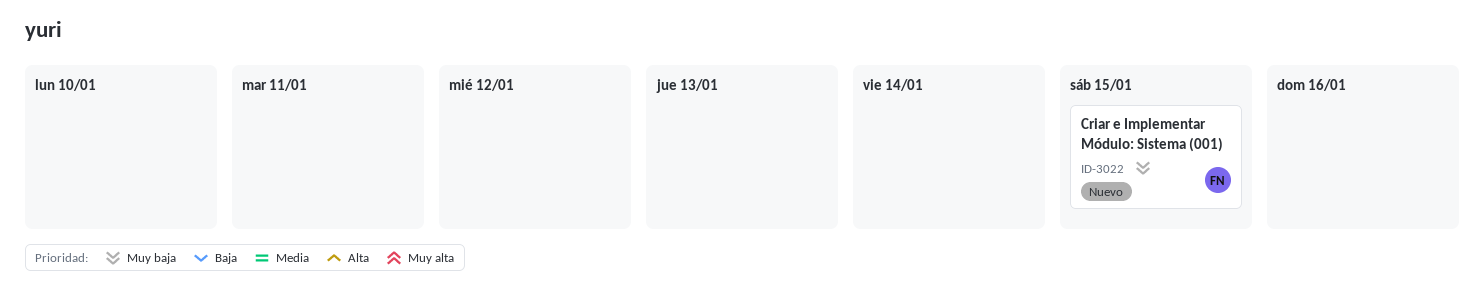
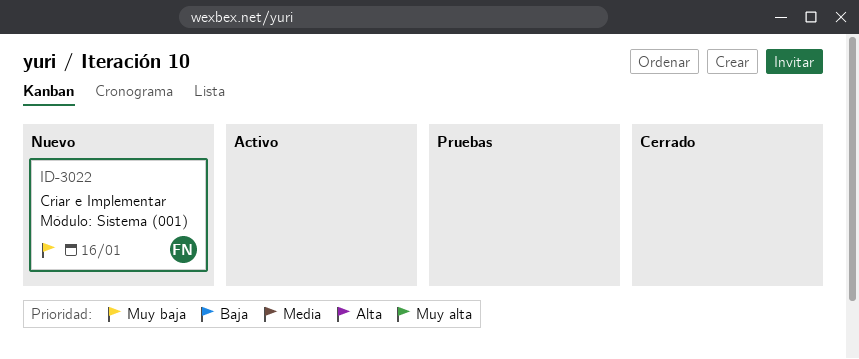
ID-3022, due: Jan 15 -> Jan 16

